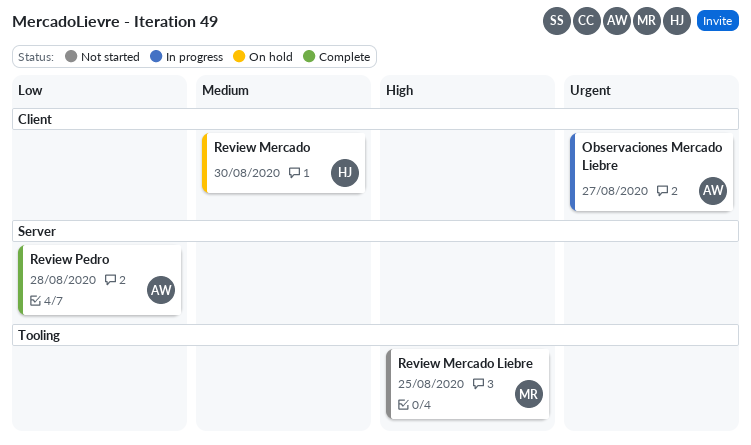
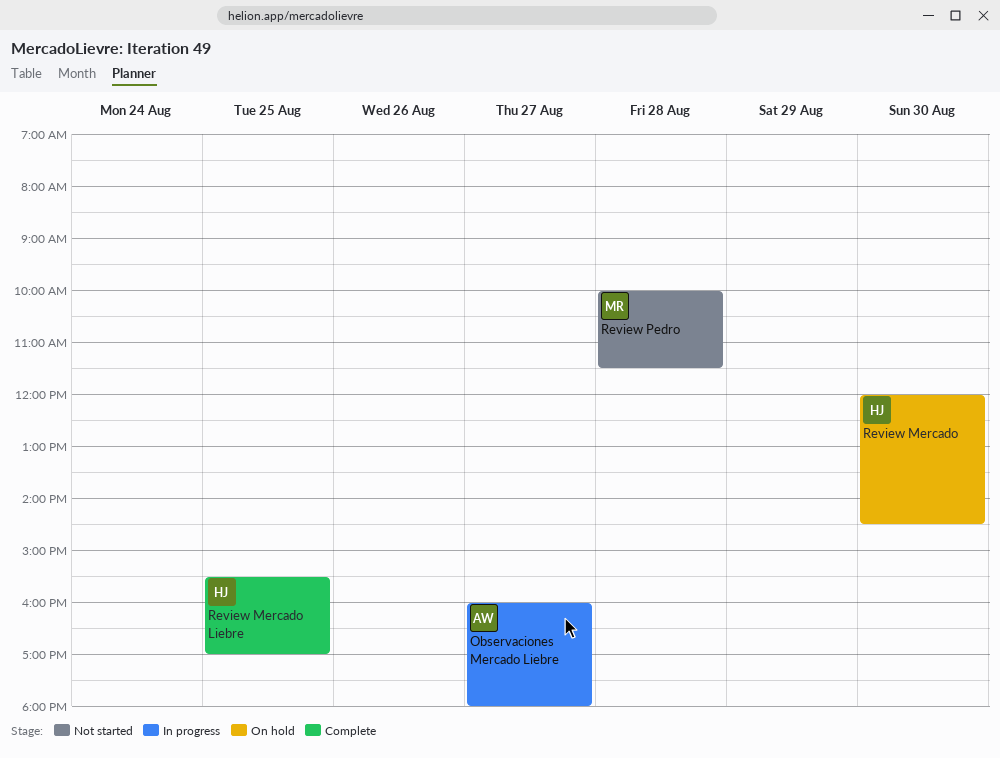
Review Mercado Liebre, status: Not started -> Complete
Review Mercado Liebre, owner: MR -> HJ
Review Pedro, status: Complete -> Not started
Review Pedro, owner: AW -> MR

